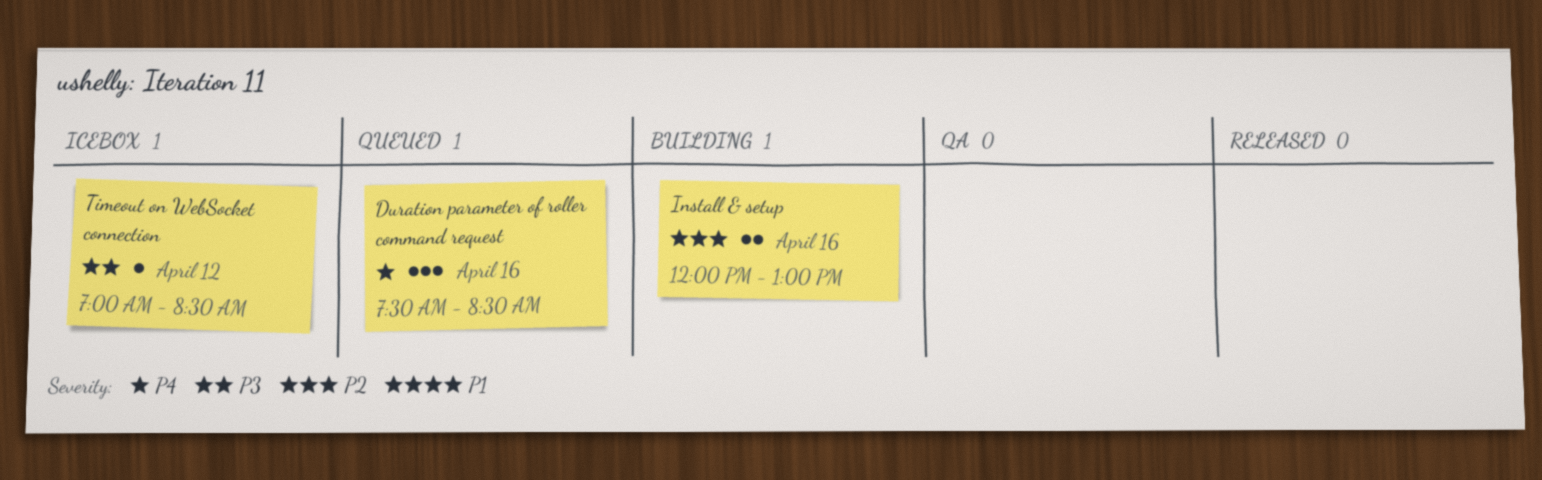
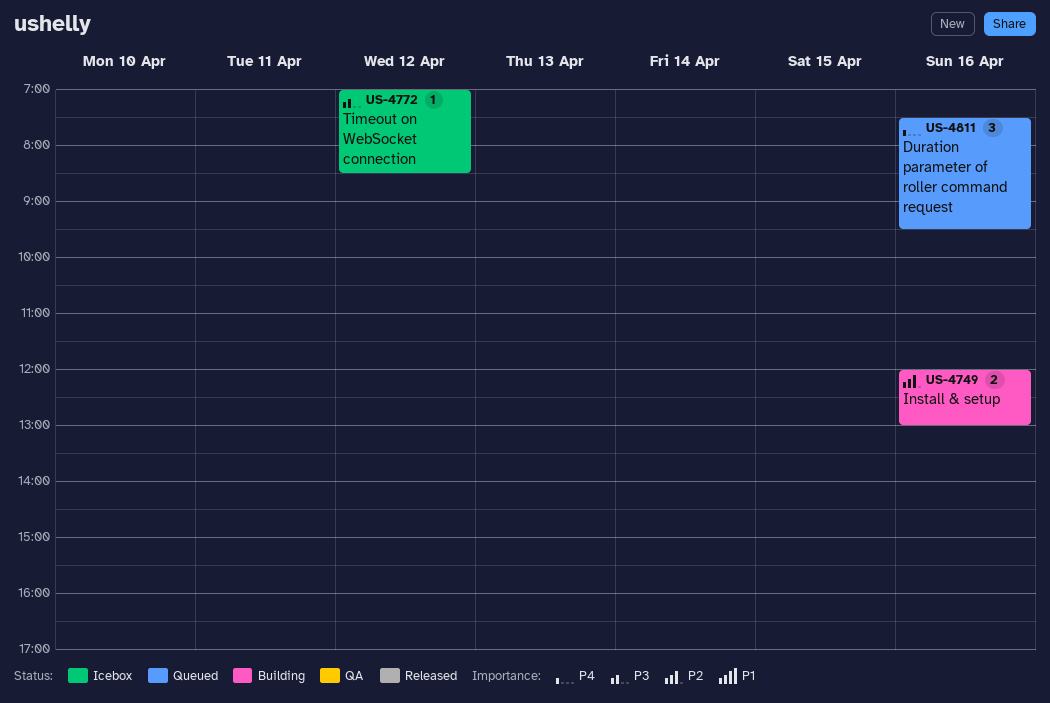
Duration parameter of roller command request, ends: 08:30 -> 09:30

